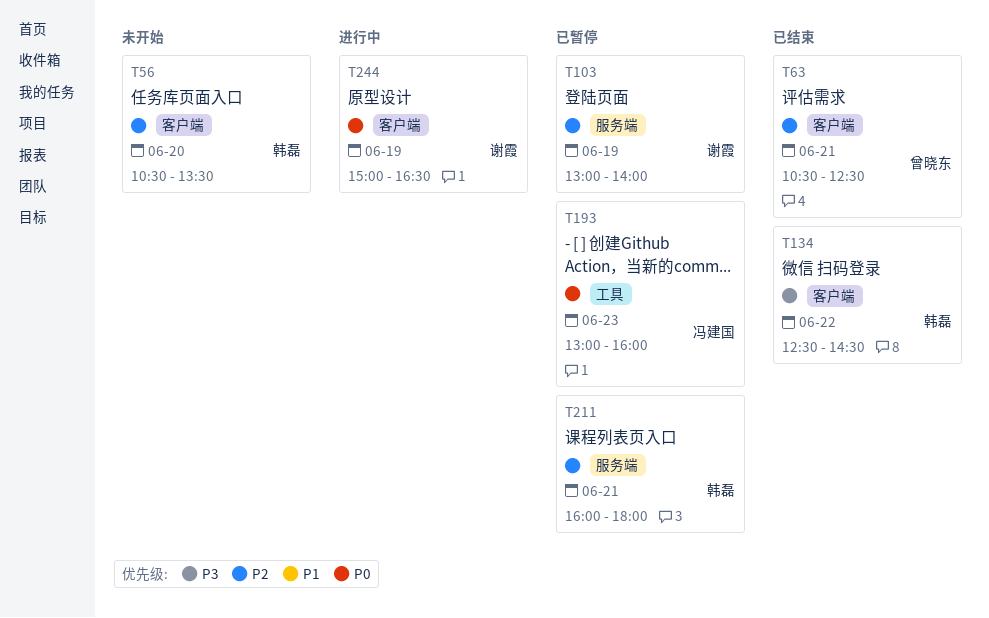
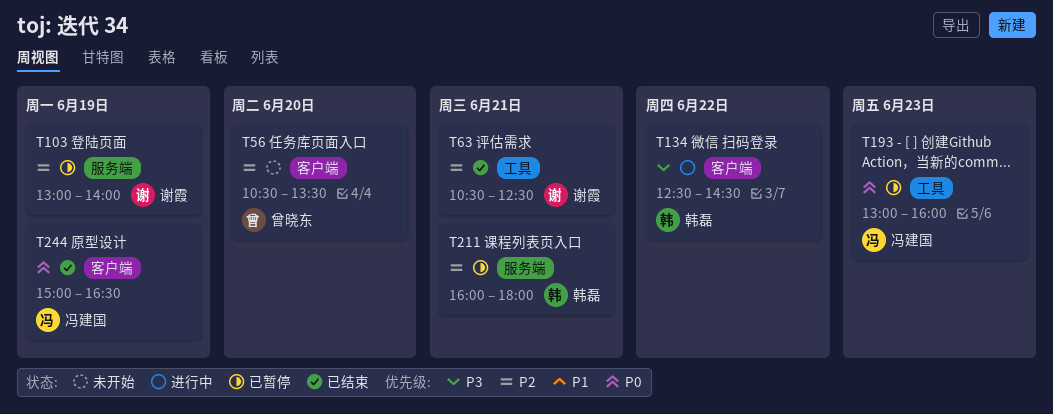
T56, owner: 韩磊 -> 曾晓东
T63, owner: 曾晓东 -> 谢霞
T63, label: 客户端 -> 工具
T134, status: 已结束 -> 进行中
T244, status: 进行中 -> 已结束
T244, owner: 谢霞 -> 冯建国

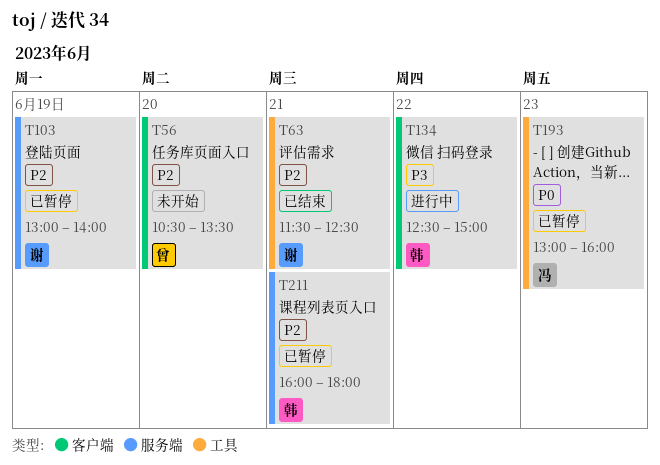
T63, begins: 10:30 -> 11:30
T134, ends: 14:30 -> 15:00
T244: present -> none

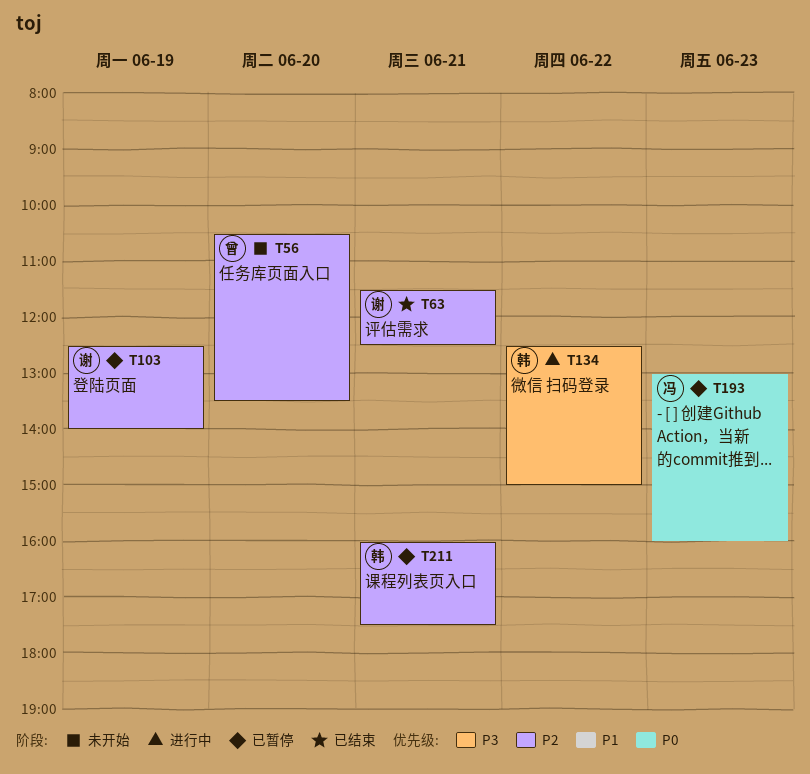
T103, begins: 13:00 -> 12:30
T211, ends: 18:00 -> 17:30

